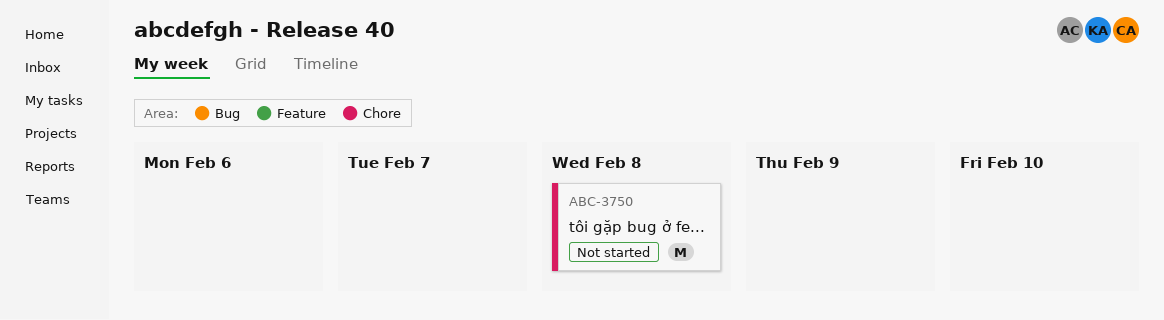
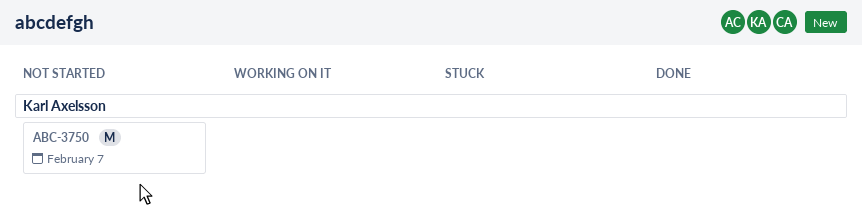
ABC-3750, due: Feb 8 -> Feb 7

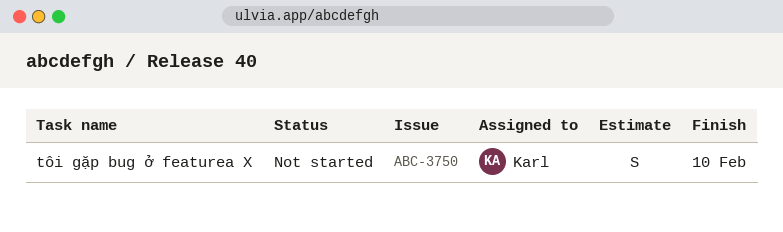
ABC-3750, estimate: M -> S
ABC-3750, due: Feb 7 -> Feb 10

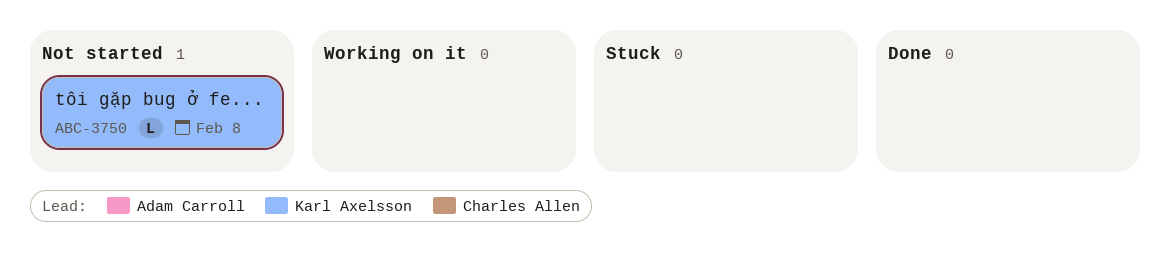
ABC-3750, estimate: S -> L
ABC-3750, due: Feb 10 -> Feb 8

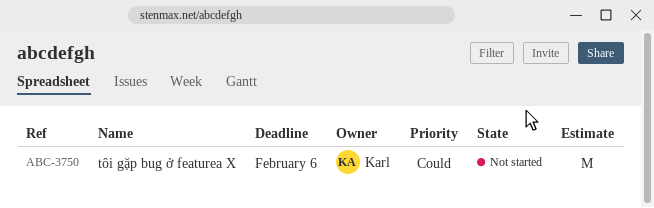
ABC-3750, estimate: L -> M
ABC-3750, due: Feb 8 -> Feb 6

